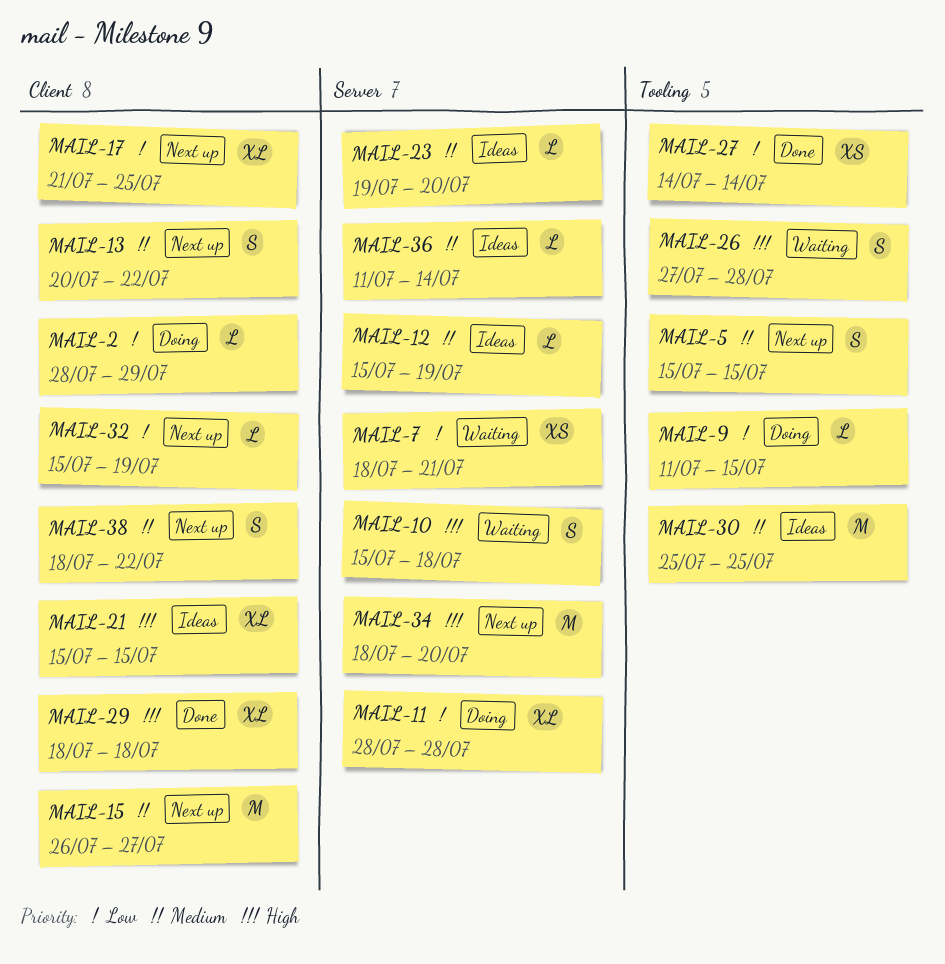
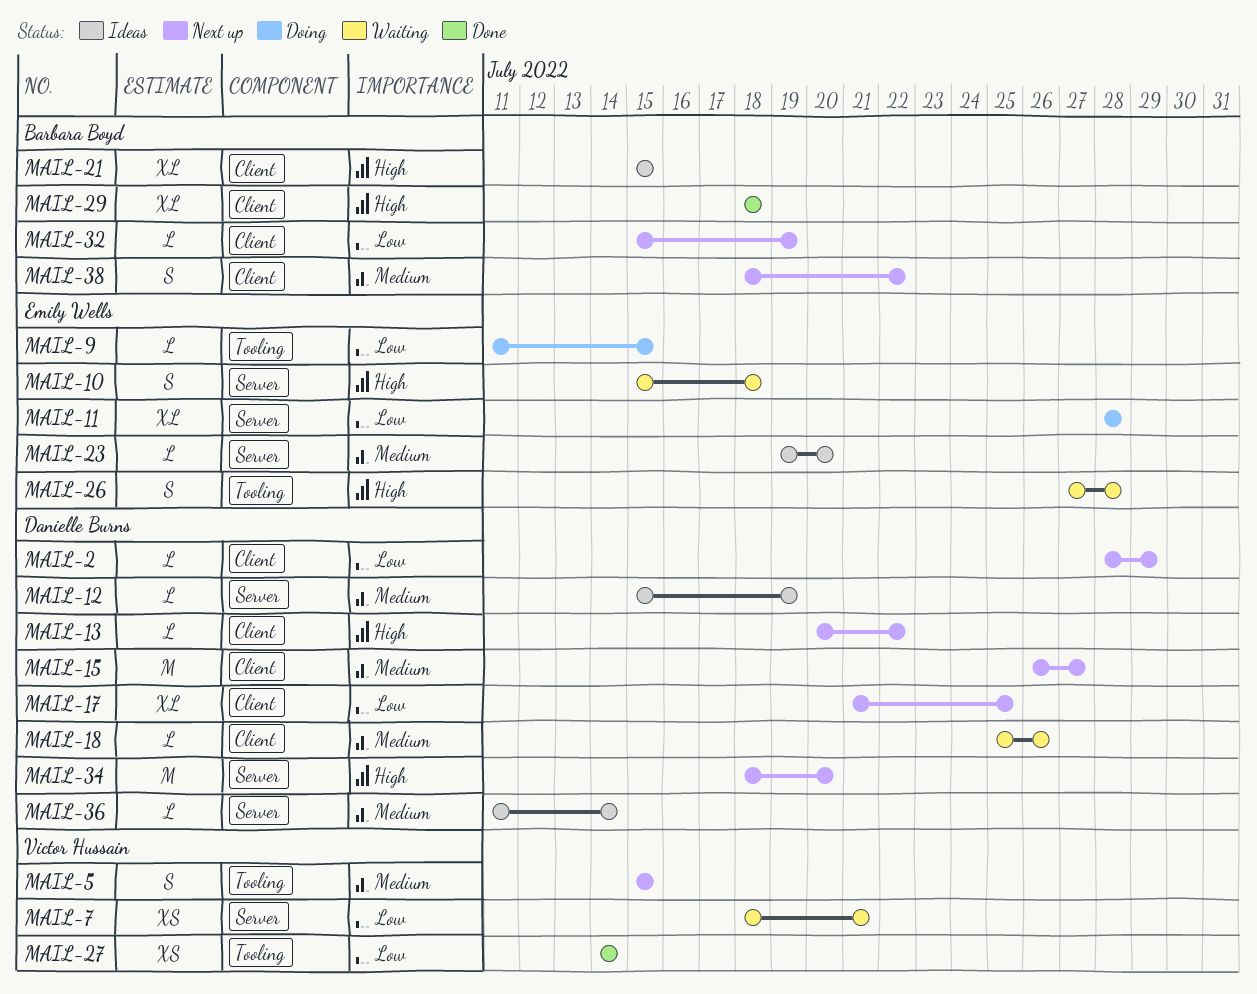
MAIL-2, status: Doing -> Next up
MAIL-13, priority: Medium -> High
MAIL-13, estimate: S -> L
MAIL-18: none -> present
MAIL-30: present -> none

